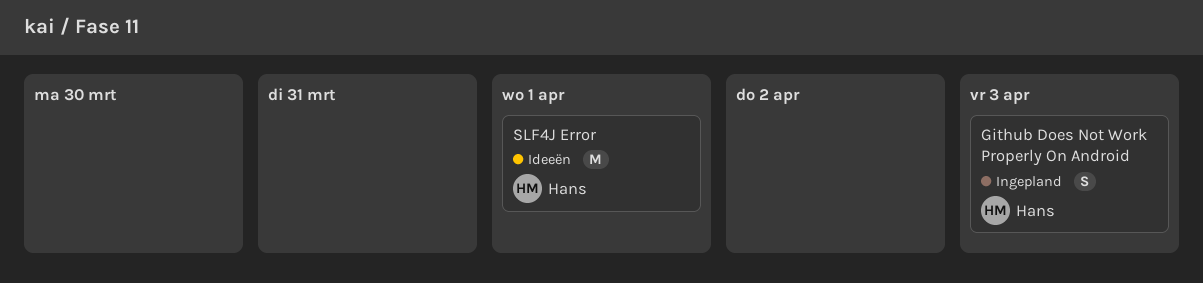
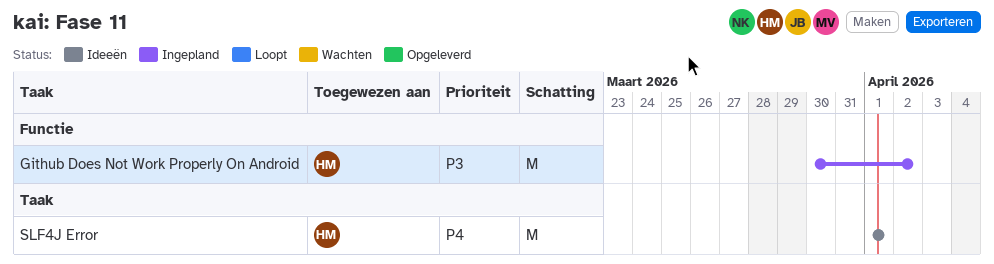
Github Does Not Work Properly On Android, estimate: S -> M
Github Does Not Work Properly On Android, due: Apr 3 -> Apr 2

